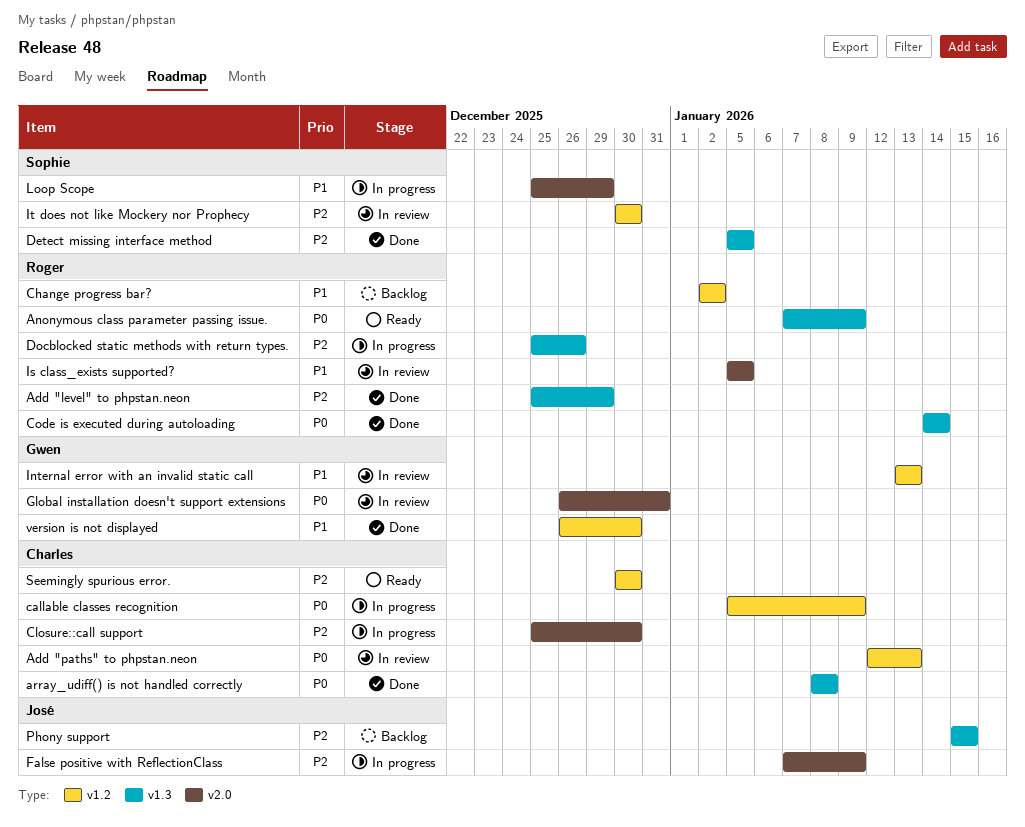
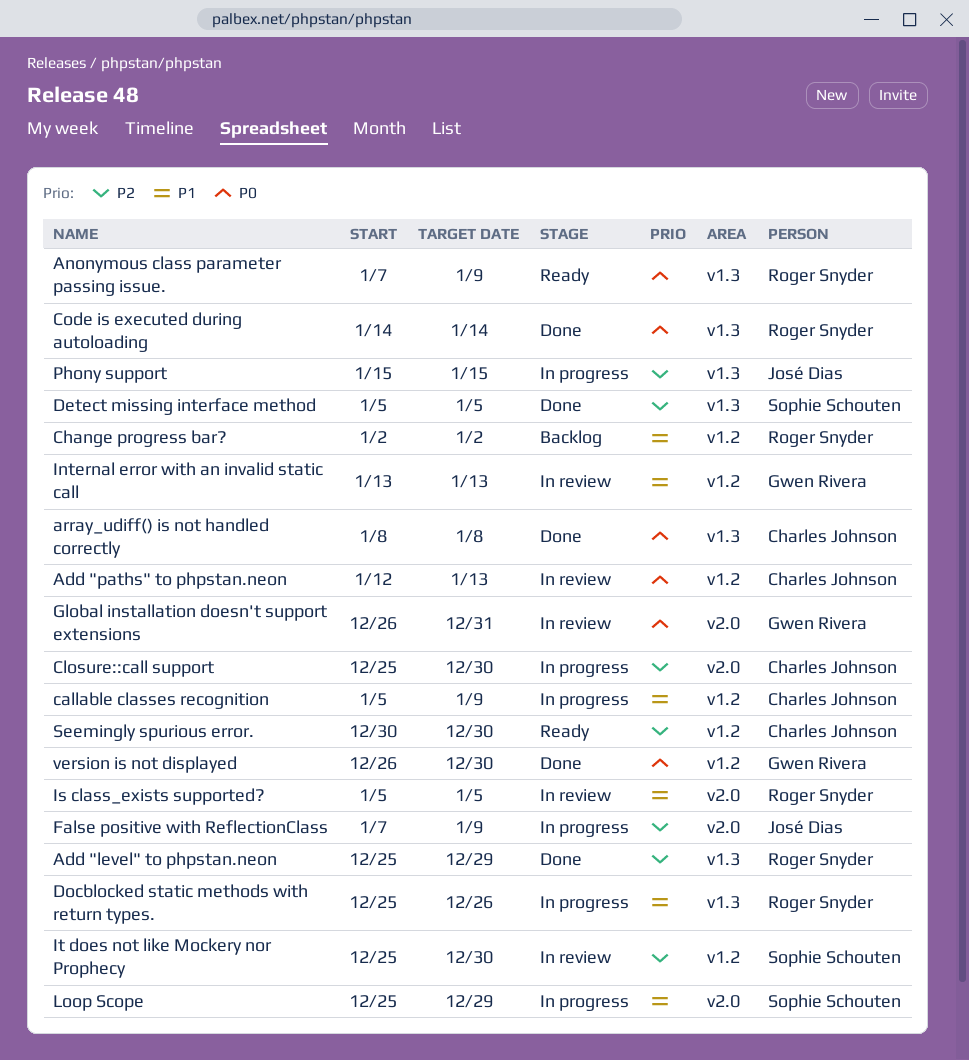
callable classes recognition, priority: P0 -> P1
Docblocked static methods with return types., priority: P2 -> P1
It does not like Mockery nor Prophecy, start: Dec 30 -> Dec 25
Phony support, status: Backlog -> In progress
version is not displayed, priority: P1 -> P0

